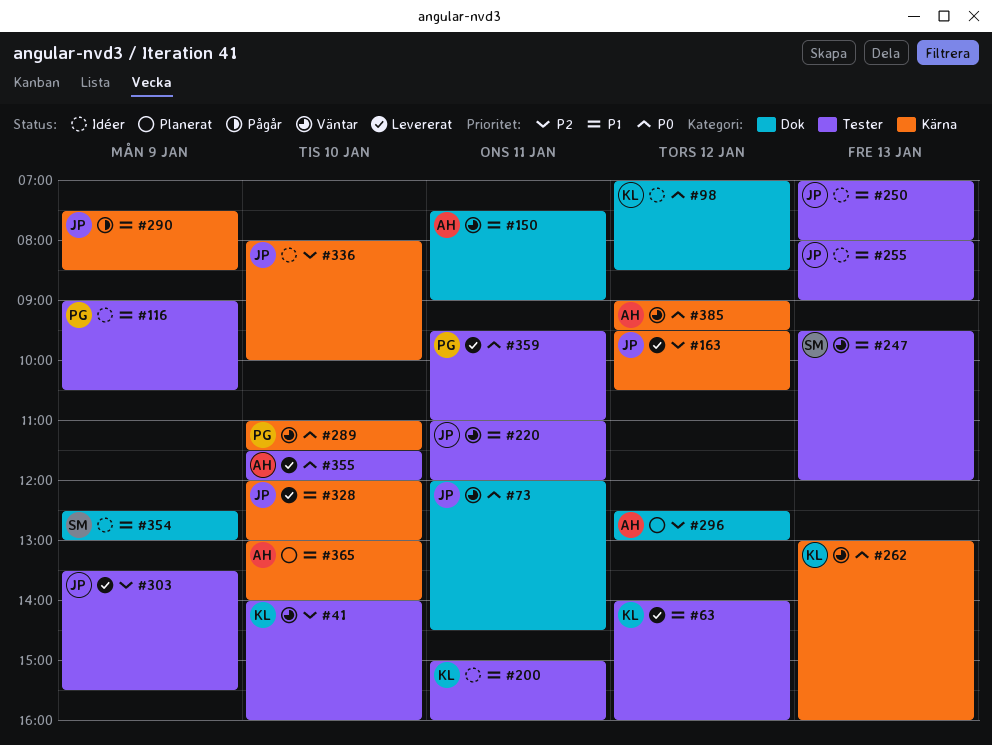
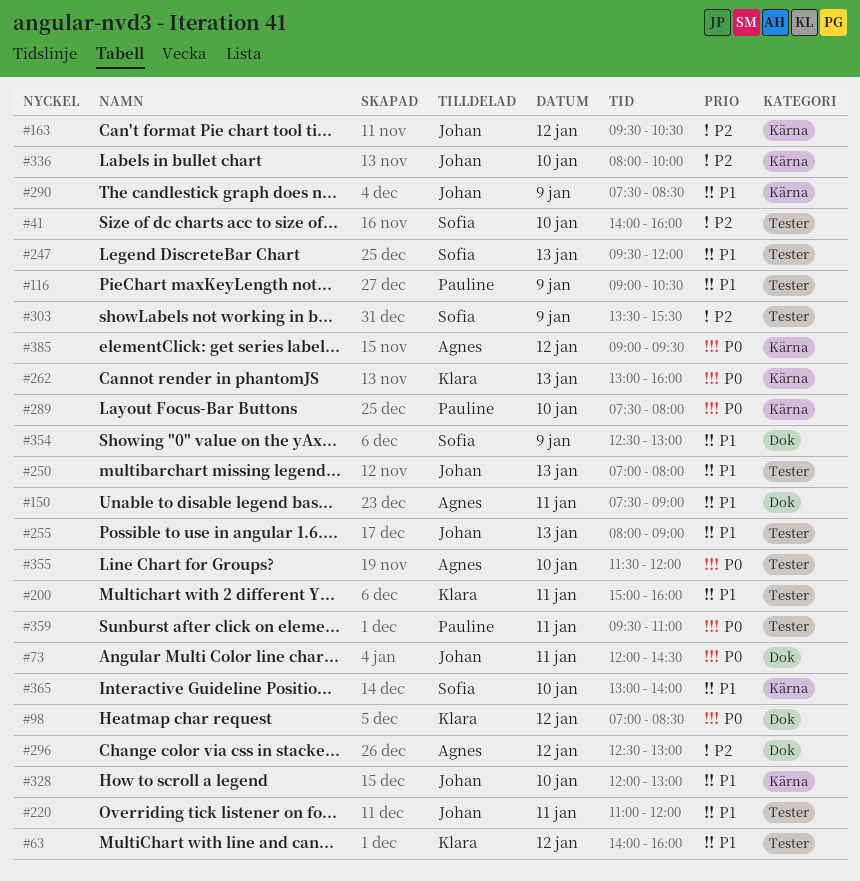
#41, owner: Klara -> Sofia
#289, begins: 11:00 -> 07:30
#289, ends: 11:30 -> 08:00
#303, owner: Johan -> Sofia
#365, owner: Agnes -> Sofia

